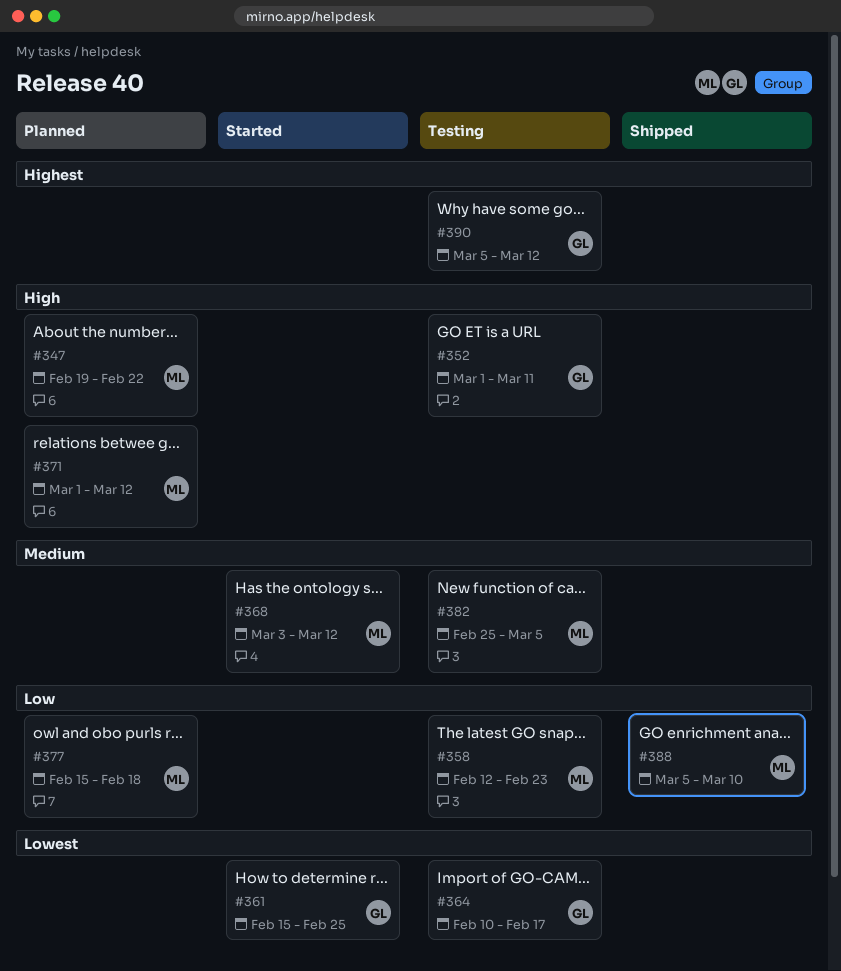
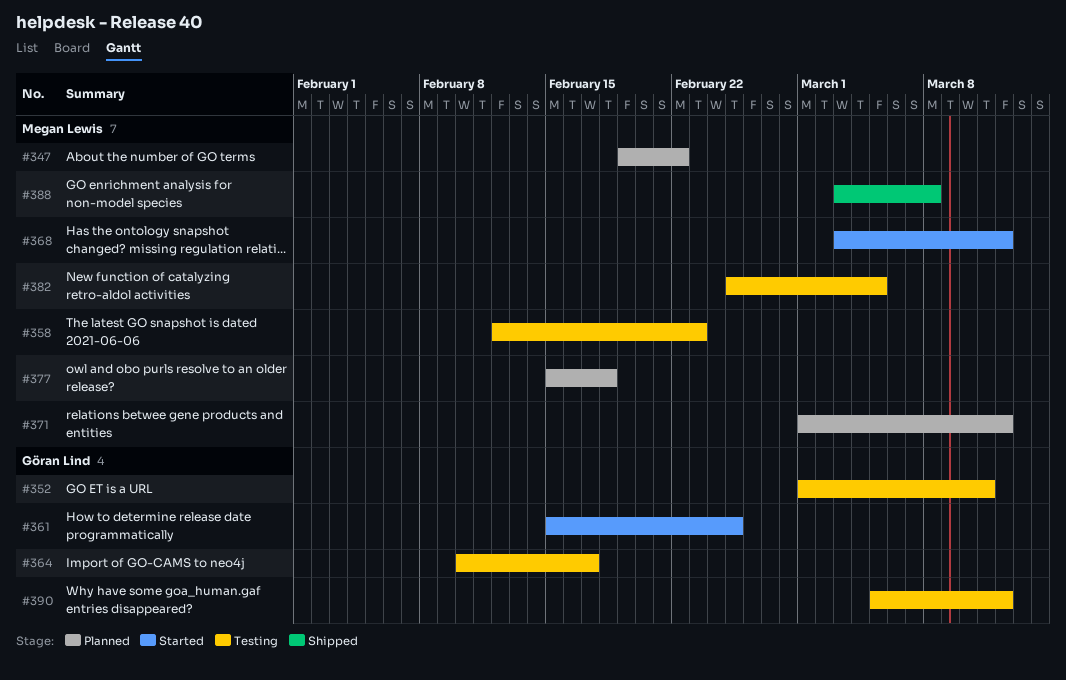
#388, start: Mar 5 -> Mar 3
#388, due: Mar 10 -> Mar 8

